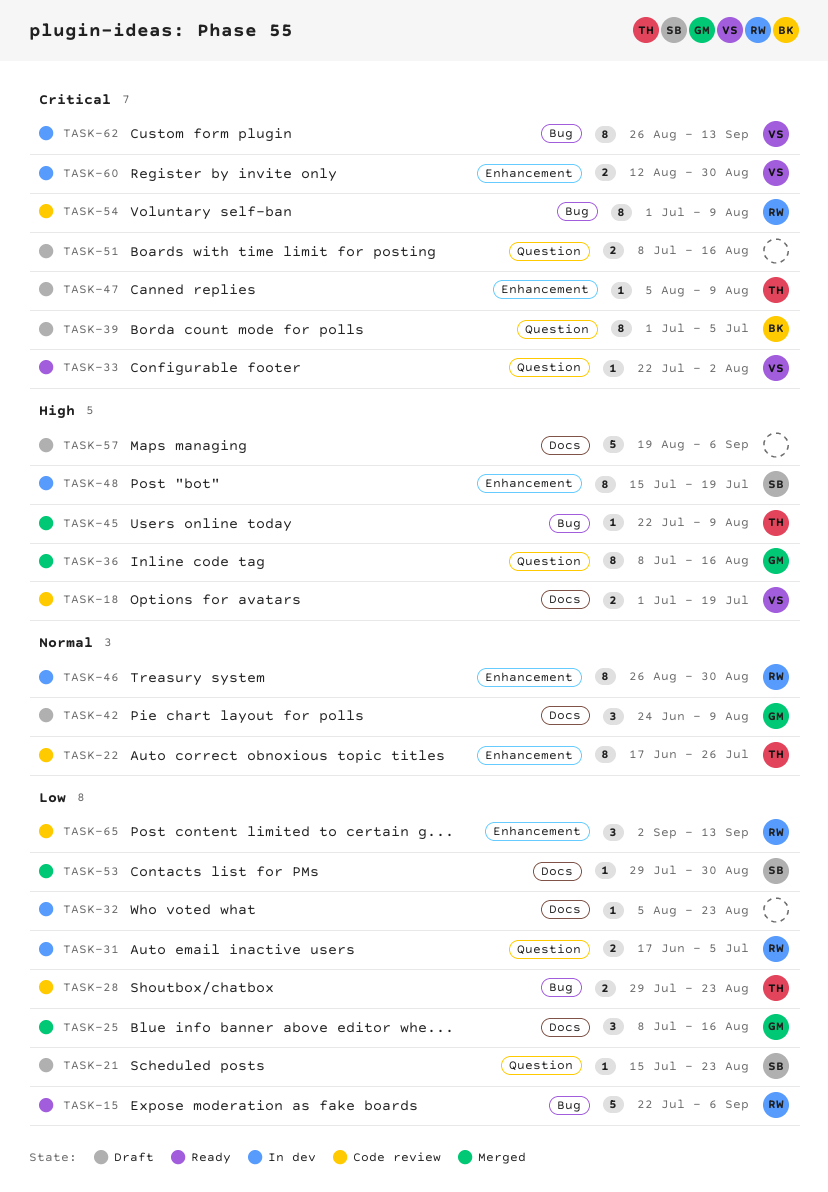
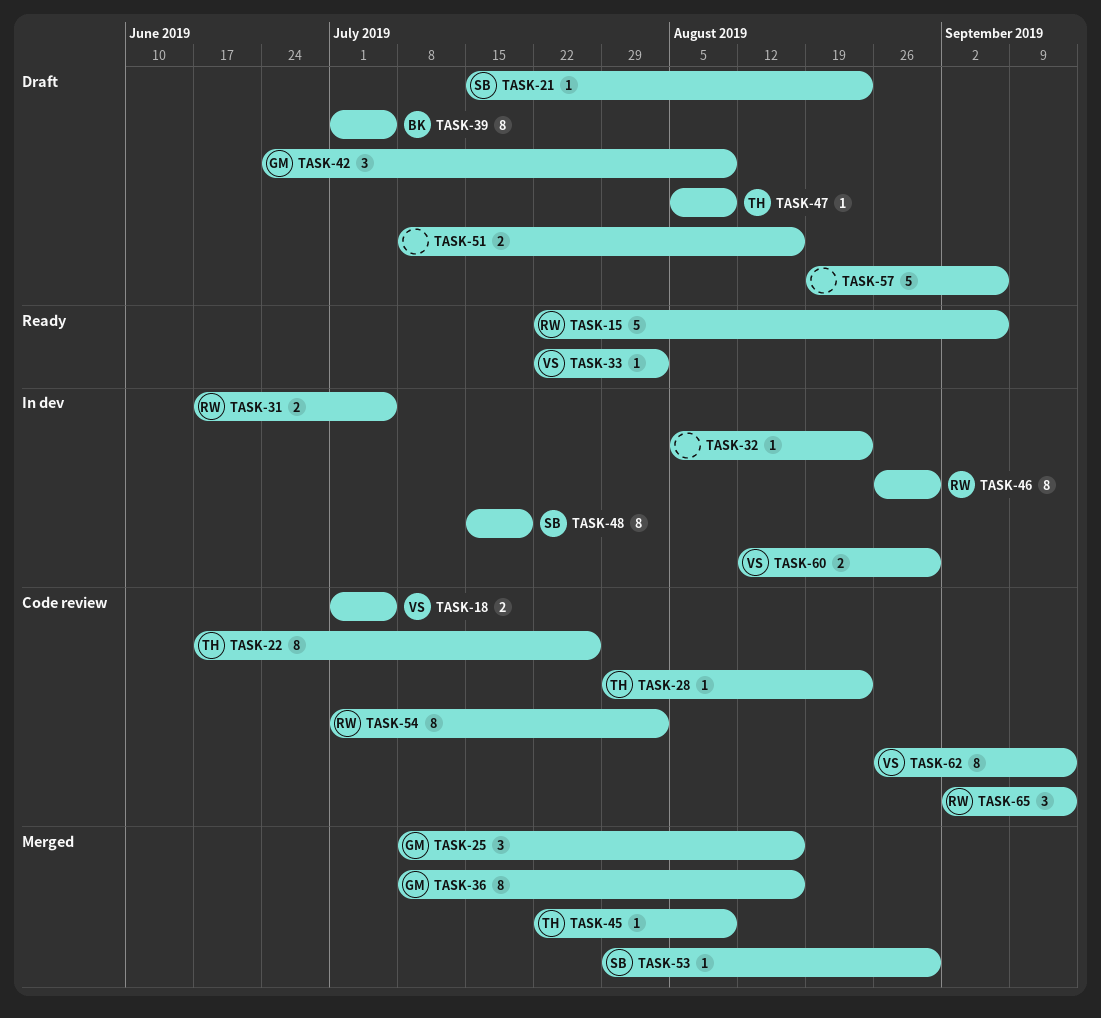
TASK-18, due: Jul 19 -> Jul 5
TASK-28, estimate: 2 -> 1
TASK-54, due: Aug 9 -> Aug 2
TASK-62, status: In dev -> Code review

